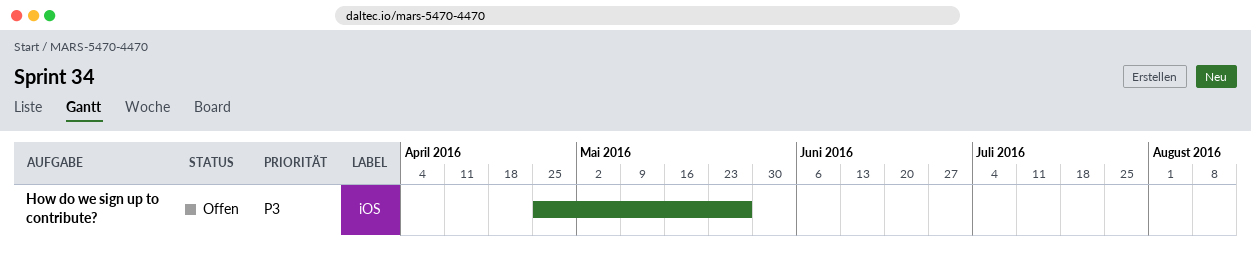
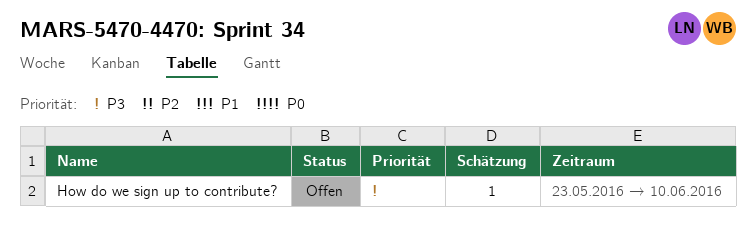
How do we sign up to contribute?, start: Apr 25 -> May 23
How do we sign up to contribute?, due: May 27 -> Jun 10

